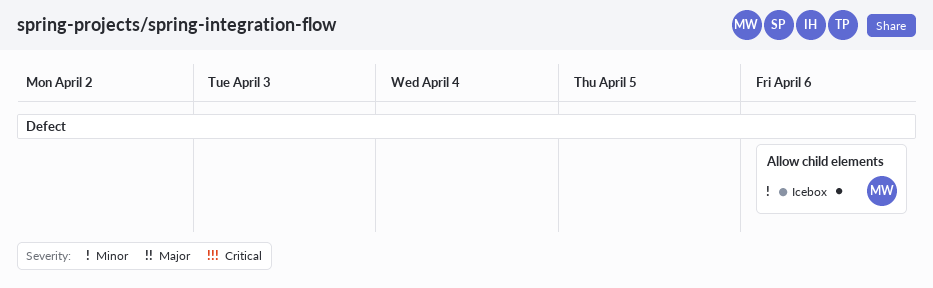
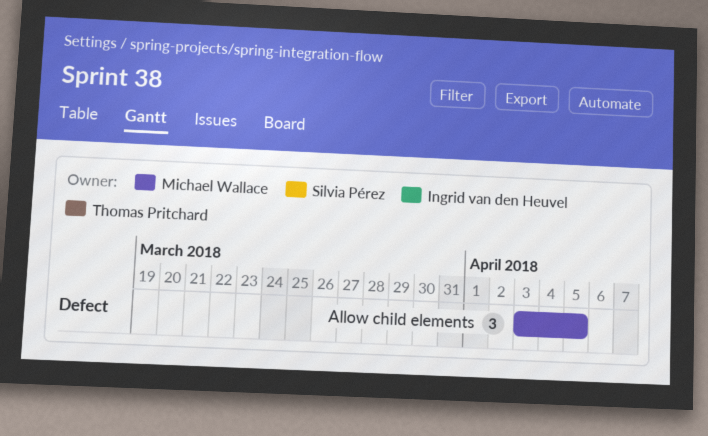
Allow child elements, estimate: 1 -> 3
Allow child elements, due: Apr 6 -> Apr 5

